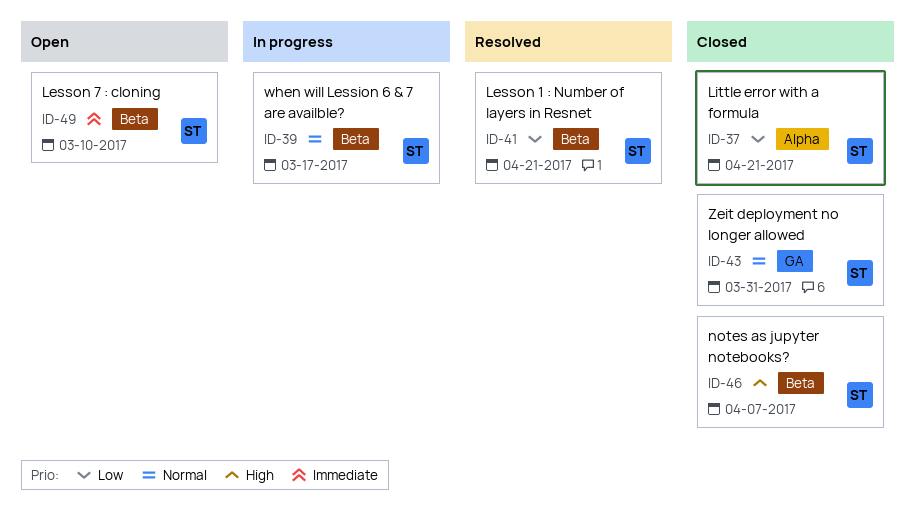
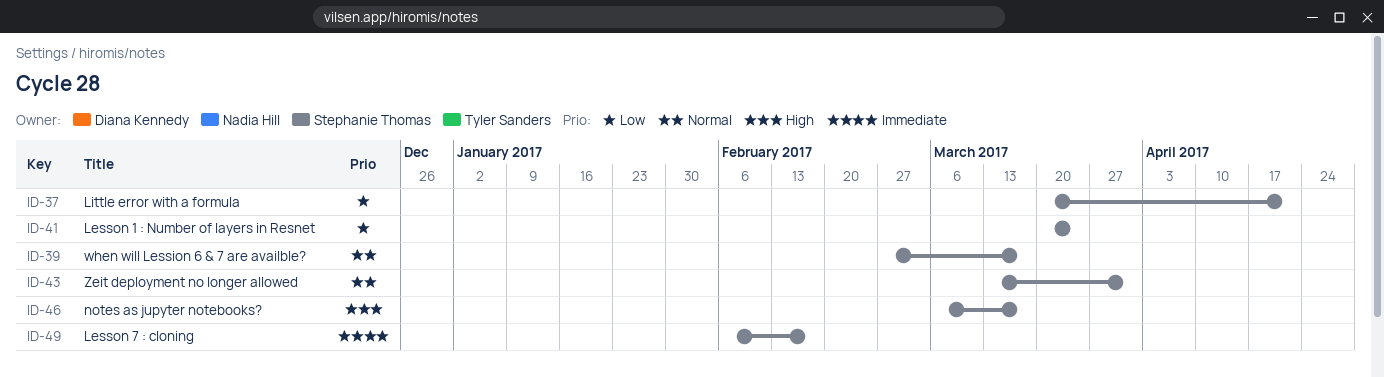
ID-41, due: Apr 21 -> Mar 24
ID-46, due: Apr 7 -> Mar 17
ID-49, due: Mar 10 -> Feb 17

